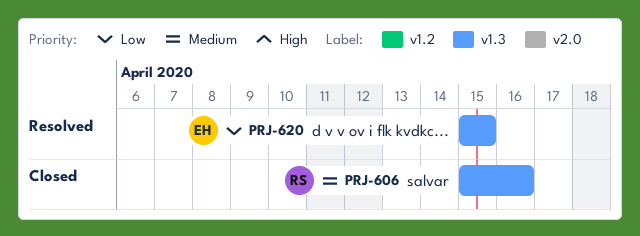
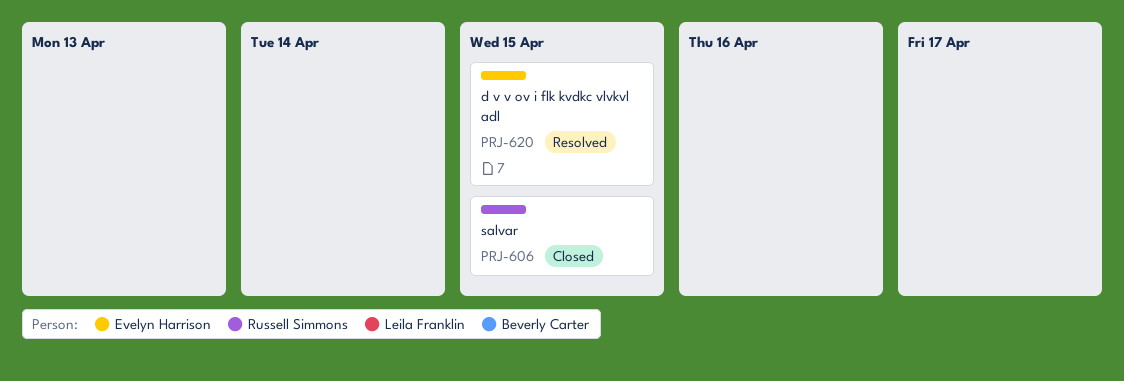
PRJ-606, due: Apr 16 -> Apr 15

